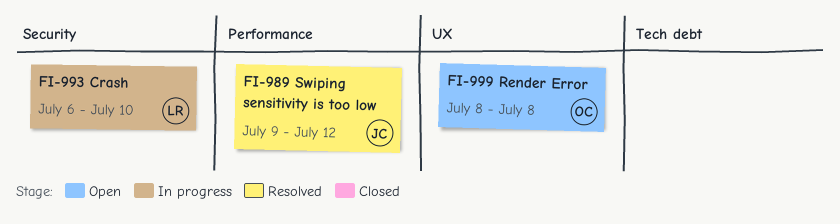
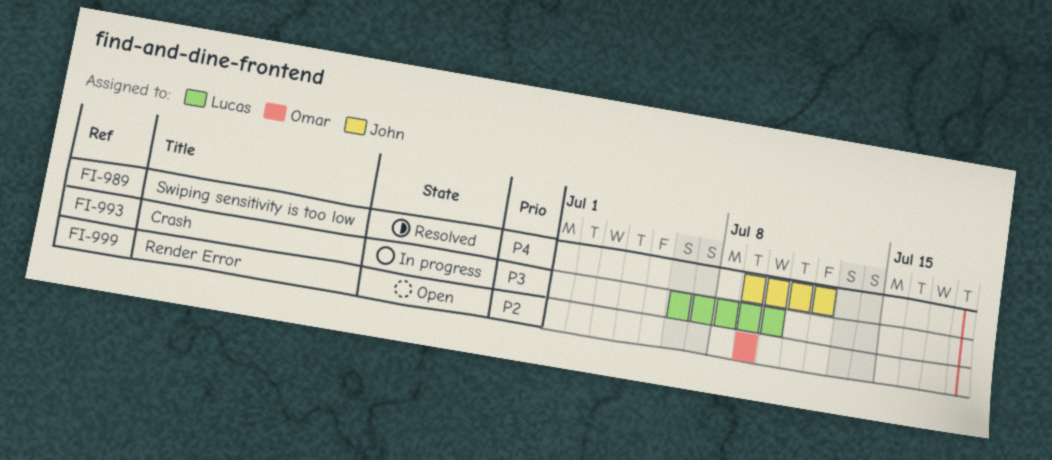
FI-999, start: Jul 8 -> Jul 9
FI-999, due: Jul 8 -> Jul 9

